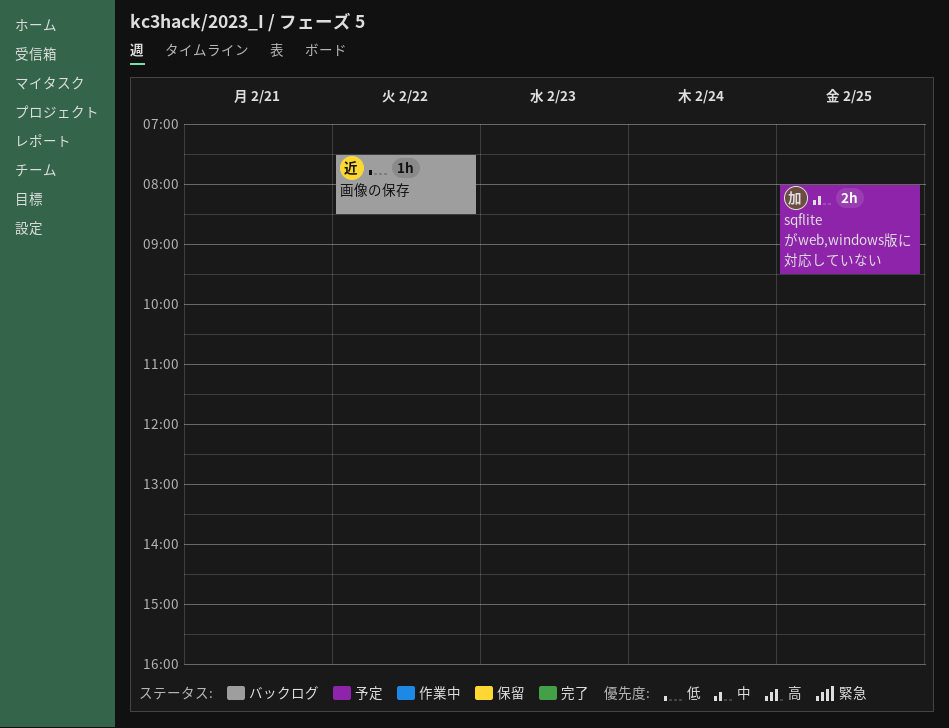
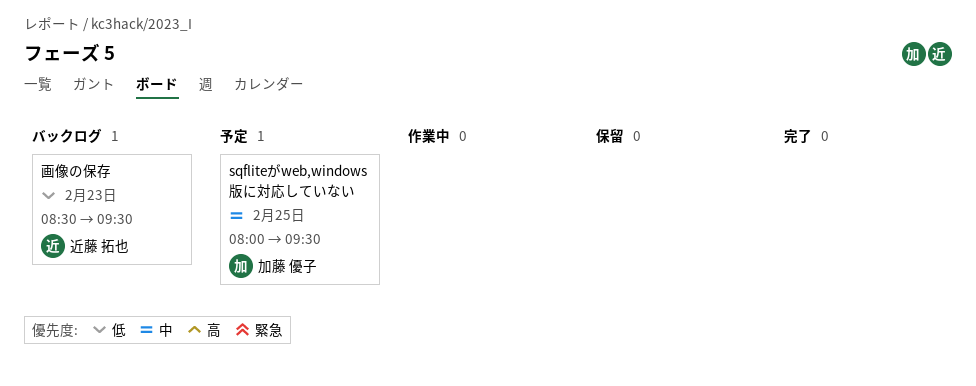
画像の保存, day: Feb 22 -> Feb 23
画像の保存, begins: 07:30 -> 08:30
画像の保存, ends: 08:30 -> 09:30

